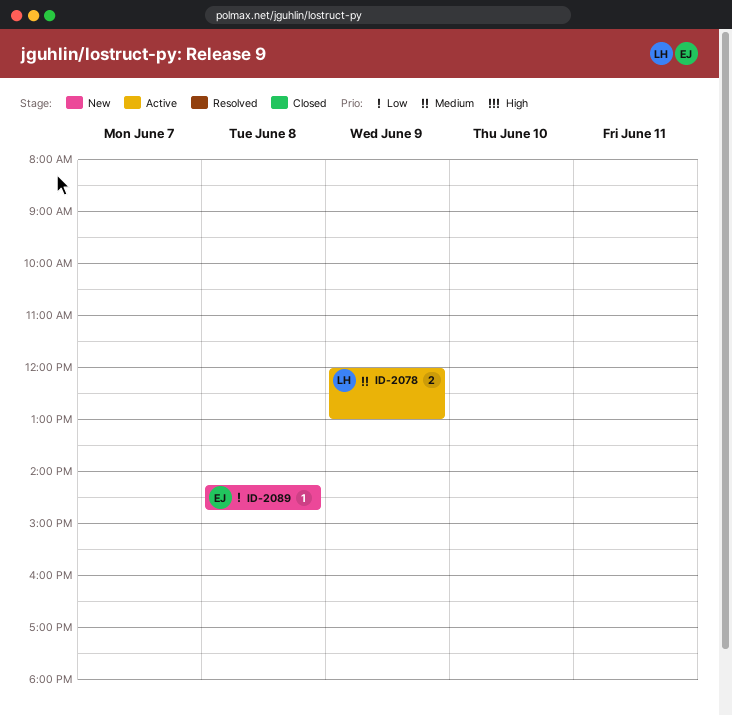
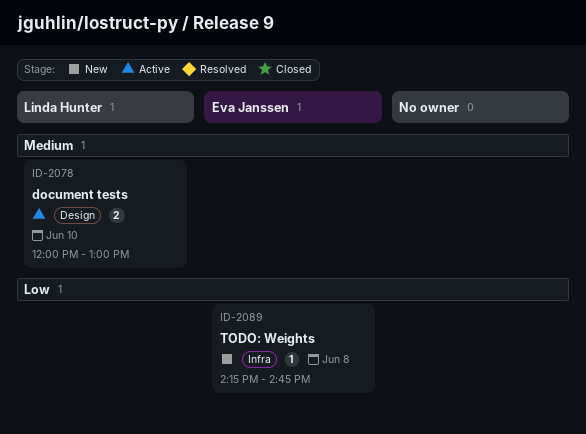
ID-2078, day: Jun 9 -> Jun 10

